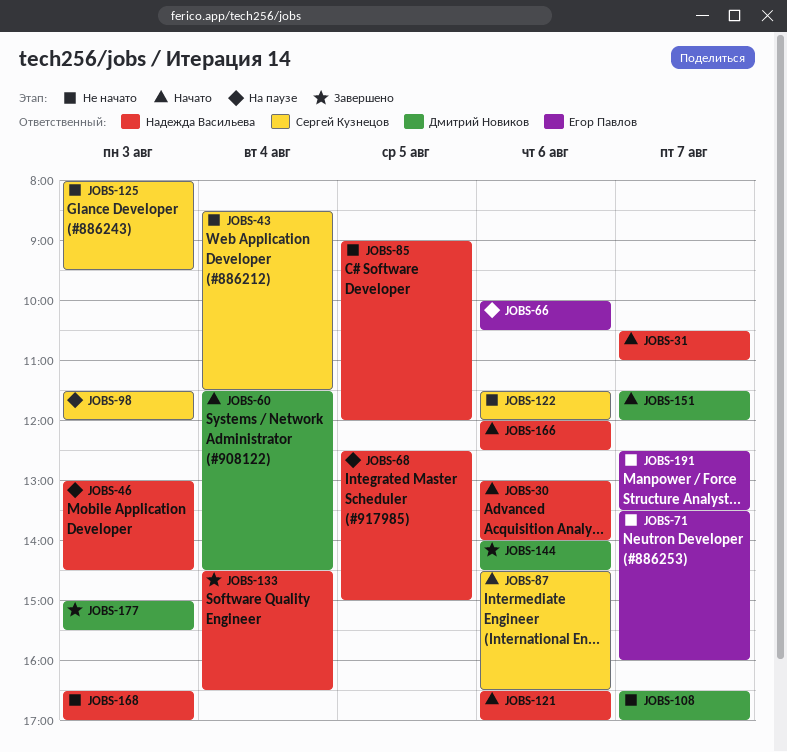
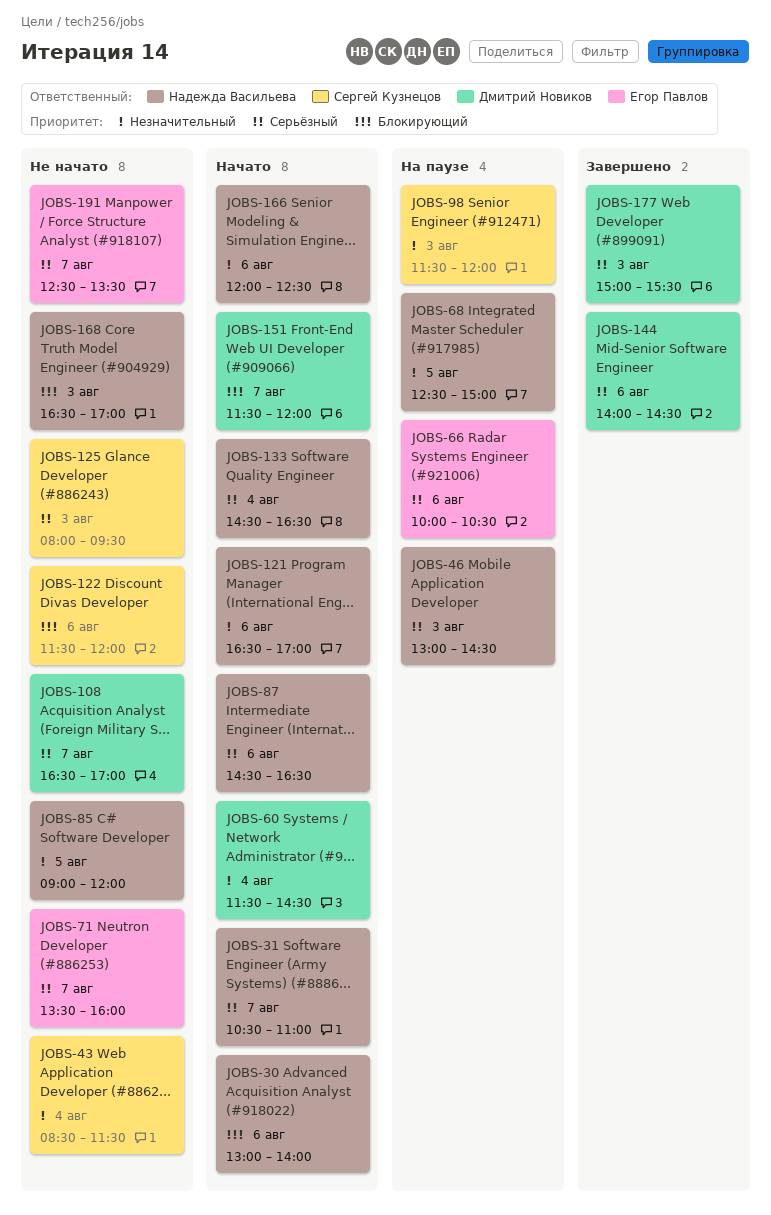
JOBS-87, owner: Сергей Кузнецов -> Надежда Васильева
JOBS-133, status: Завершено -> Начато

